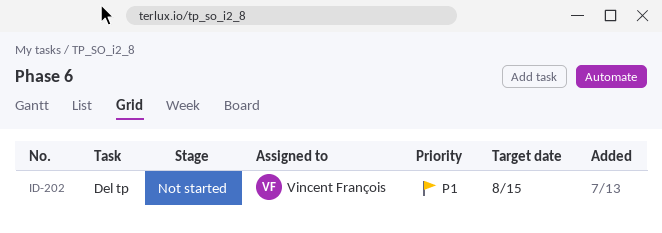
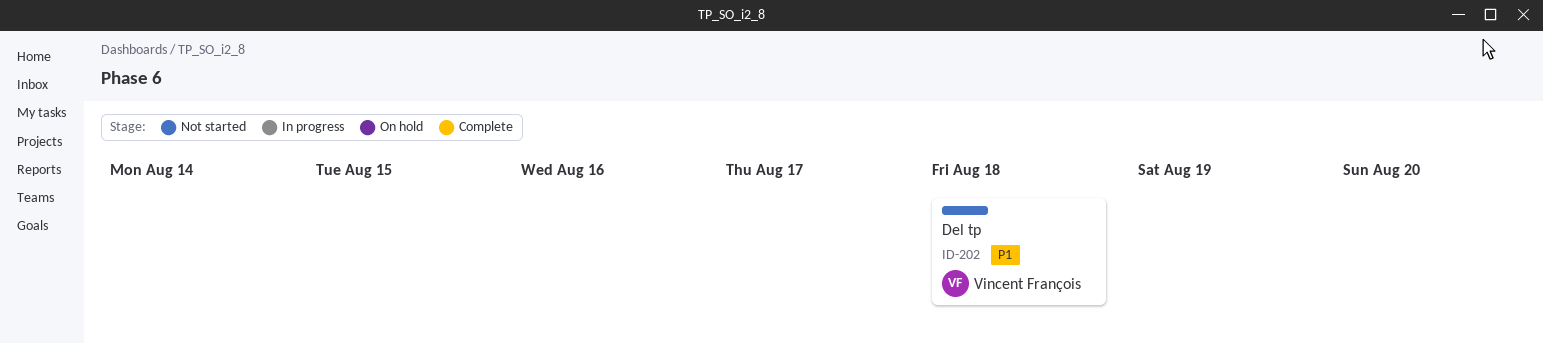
ID-202, due: Aug 15 -> Aug 18

